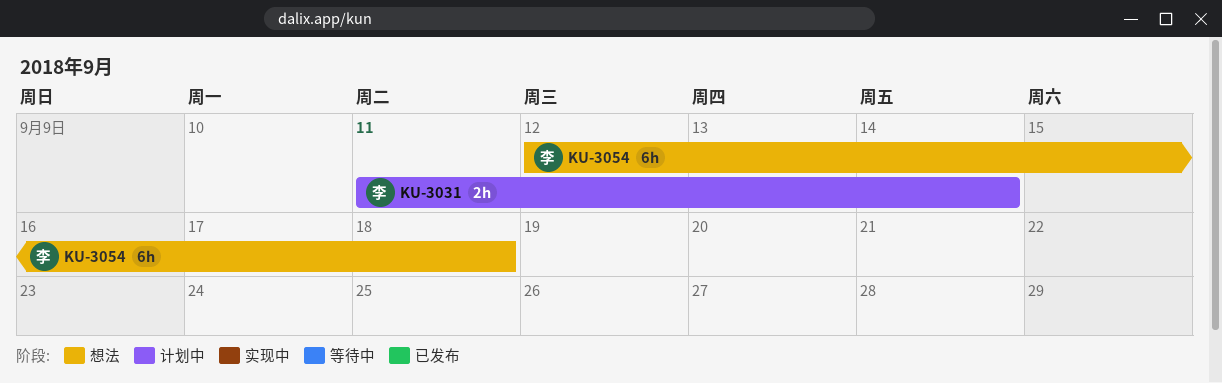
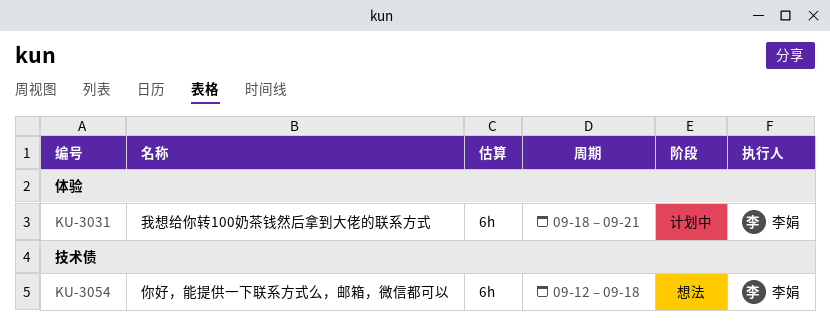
KU-3031, estimate: 2h -> 6h
KU-3031, start: Sep 11 -> Sep 18
KU-3031, due: Sep 14 -> Sep 21

